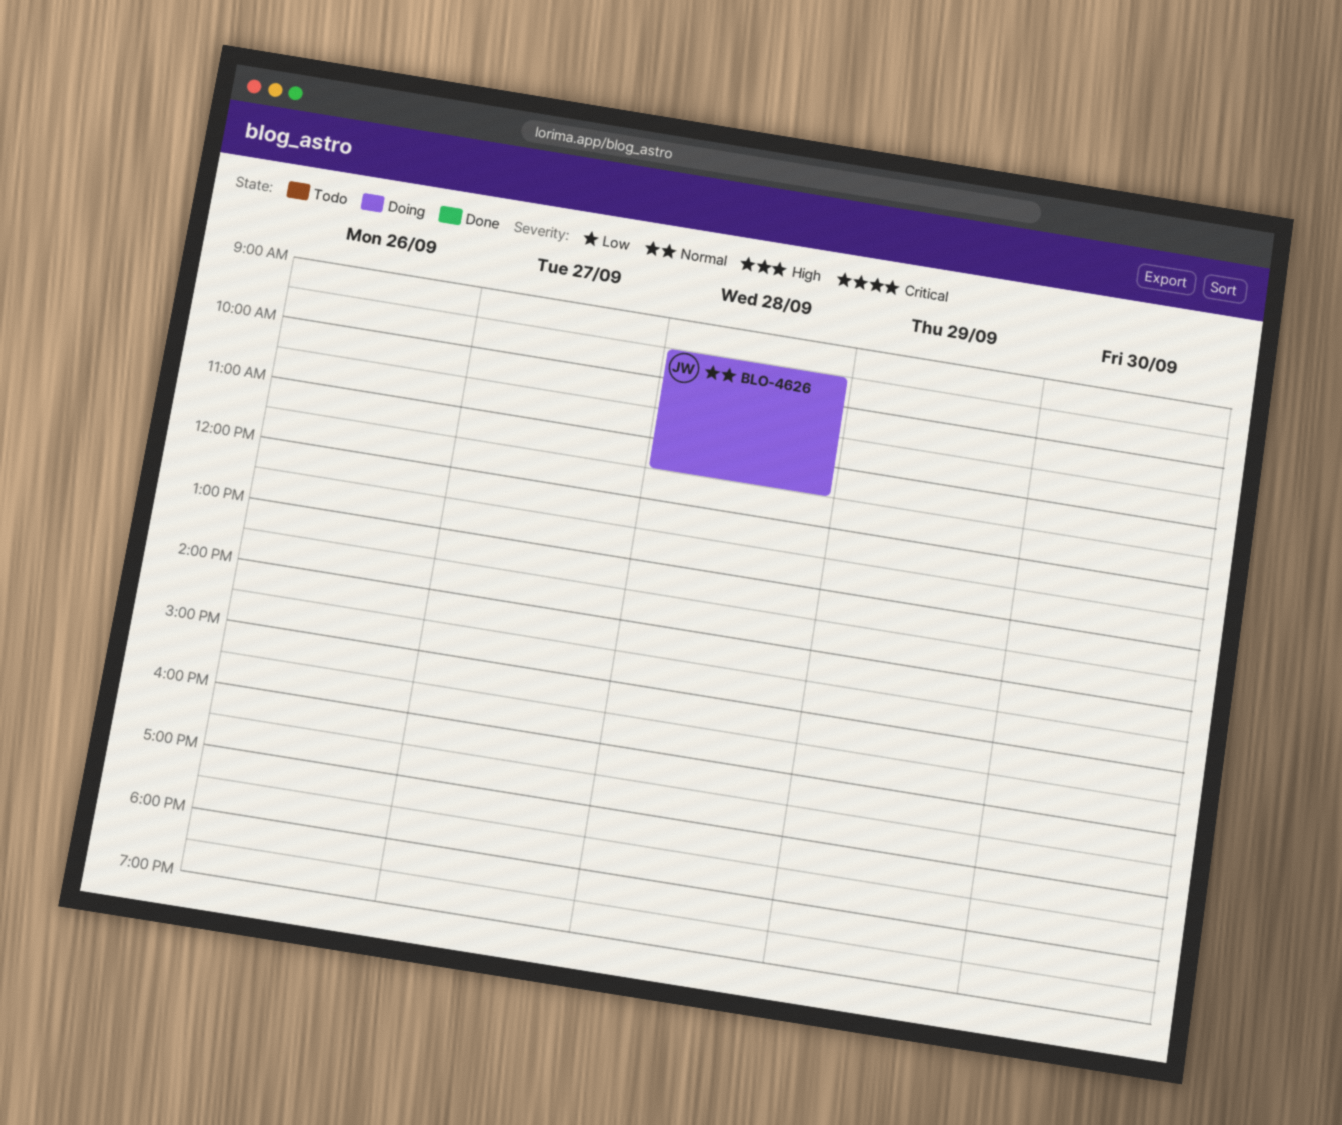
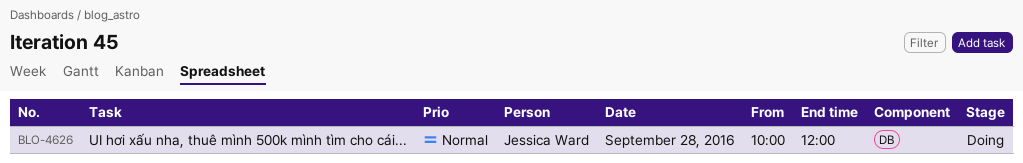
BLO-4626, begins: 09:30 -> 10:00
BLO-4626, ends: 11:30 -> 12:00

